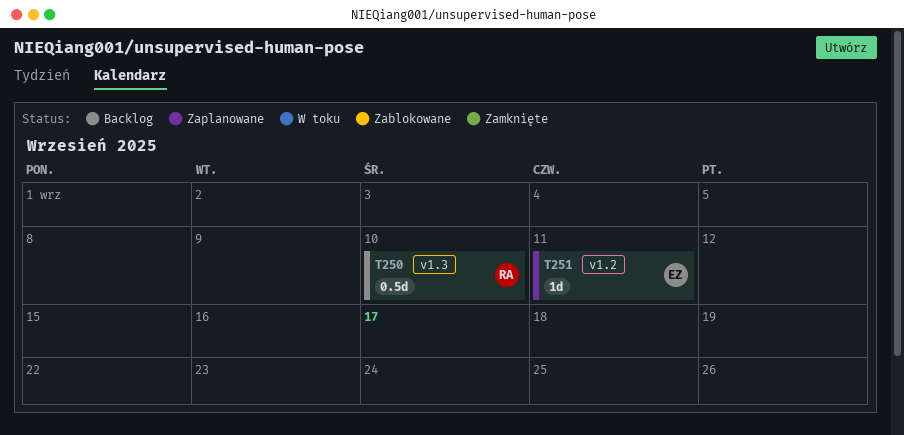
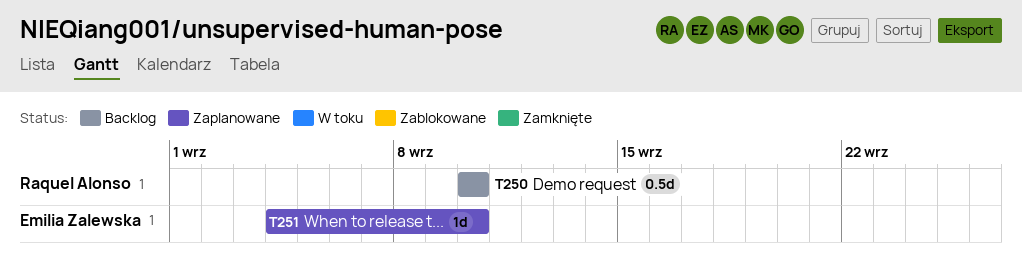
T251, due: Sep 11 -> Sep 10

